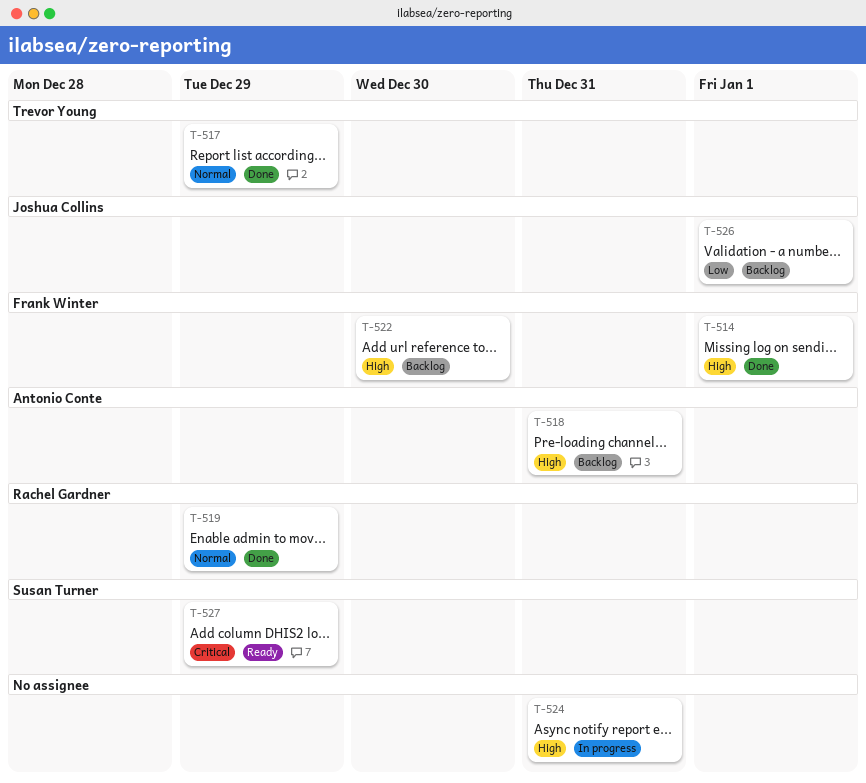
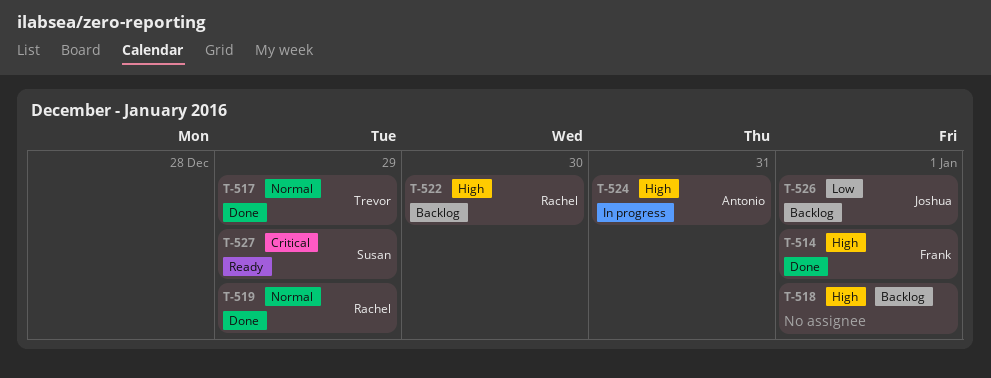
T-518, owner: Antonio Conte -> none
T-518, due: Dec 31 -> Jan 1
T-522, owner: Frank Winter -> Rachel Gardner
T-524, owner: none -> Antonio Conte

